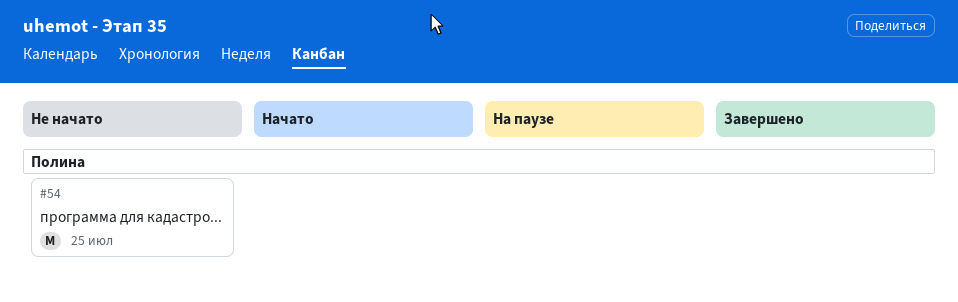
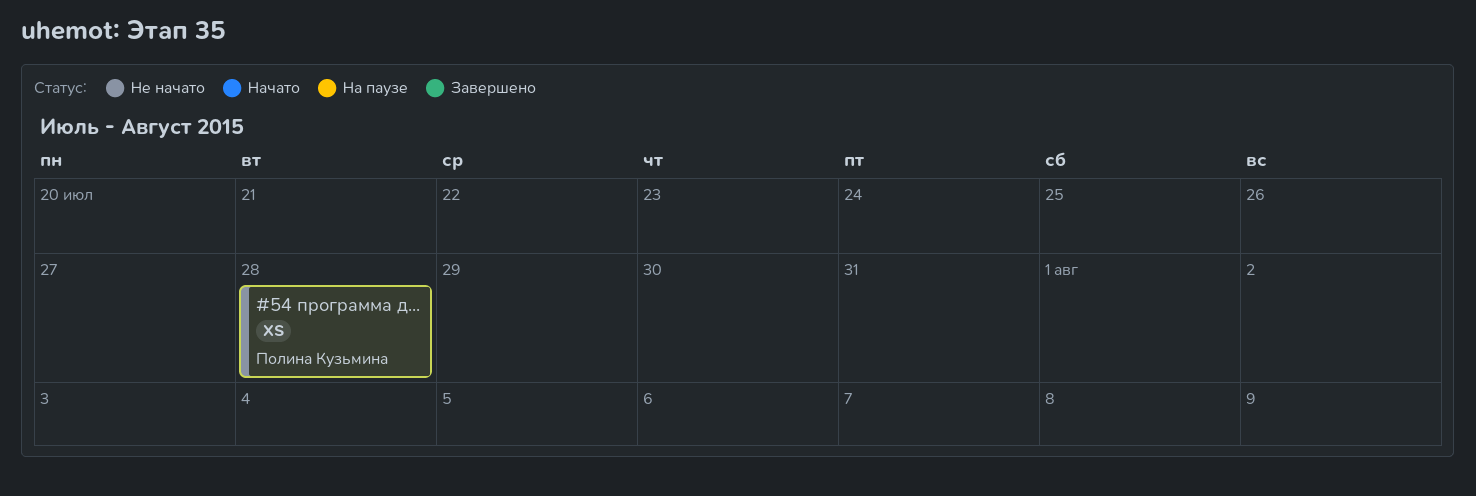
#54, estimate: M -> XS
#54, due: Jul 25 -> Jul 28

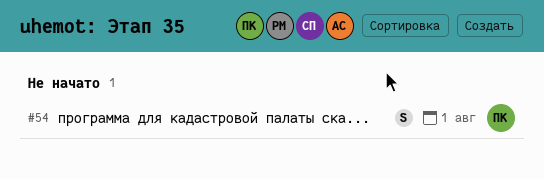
#54, estimate: XS -> S
#54, due: Jul 28 -> Aug 1

